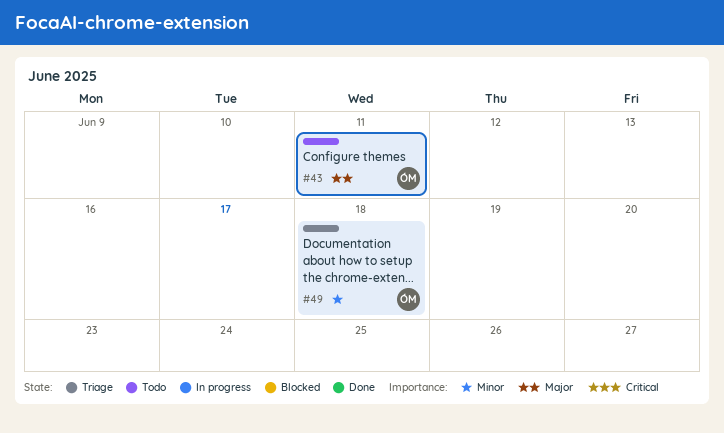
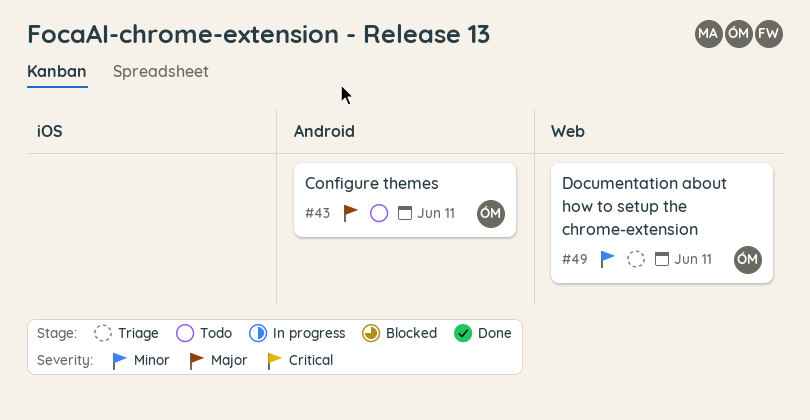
#49, due: Jun 18 -> Jun 11

